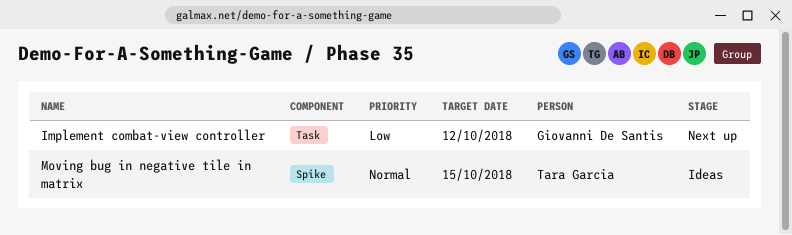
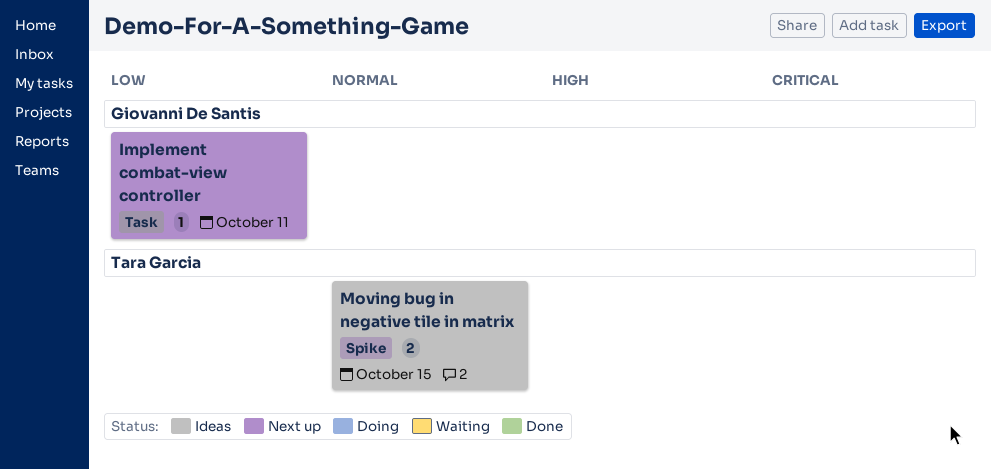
Implement combat-view controller, due: Oct 12 -> Oct 11

